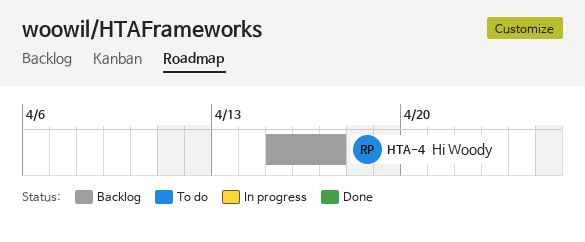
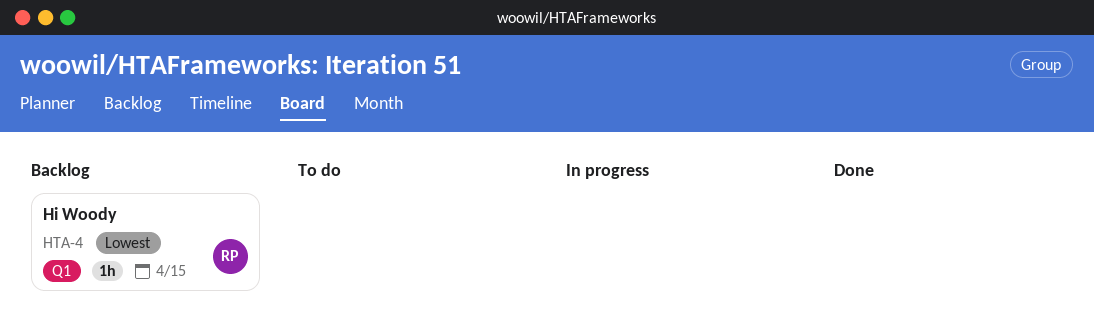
HTA-4, due: Apr 17 -> Apr 15

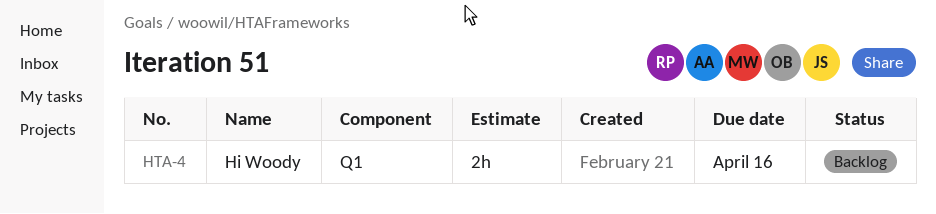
HTA-4, estimate: 1h -> 2h
HTA-4, due: Apr 15 -> Apr 16

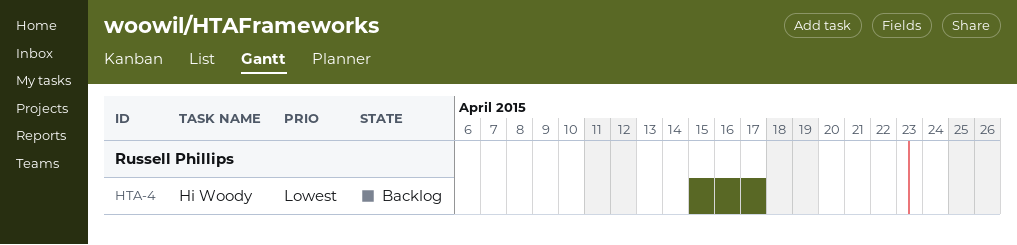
HTA-4, due: Apr 16 -> Apr 17

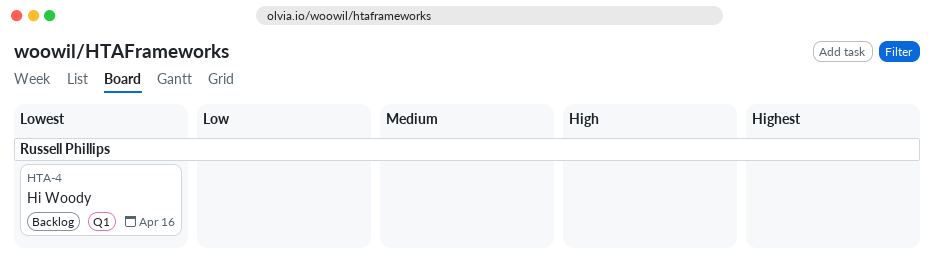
HTA-4, due: Apr 17 -> Apr 16

